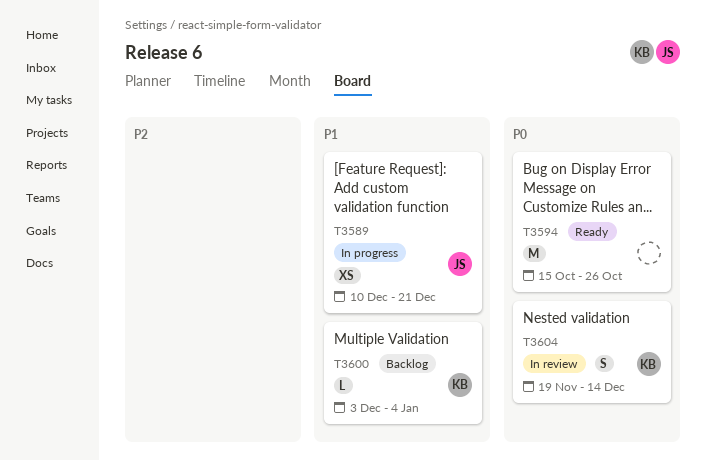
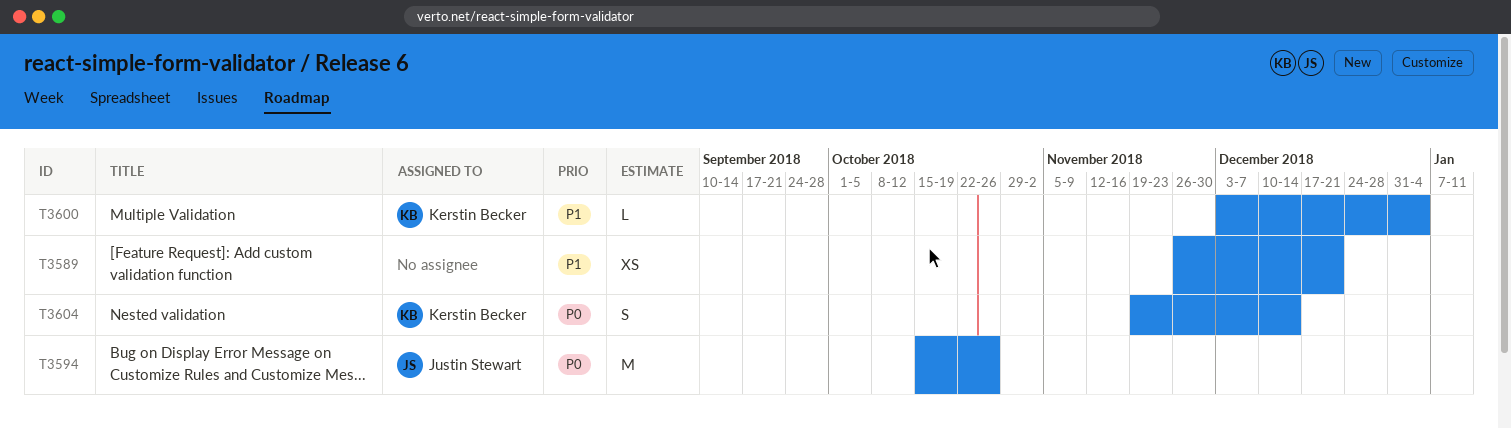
T3589, owner: Justin Stewart -> none
T3589, start: Dec 10 -> Nov 26
T3594, owner: none -> Justin Stewart

